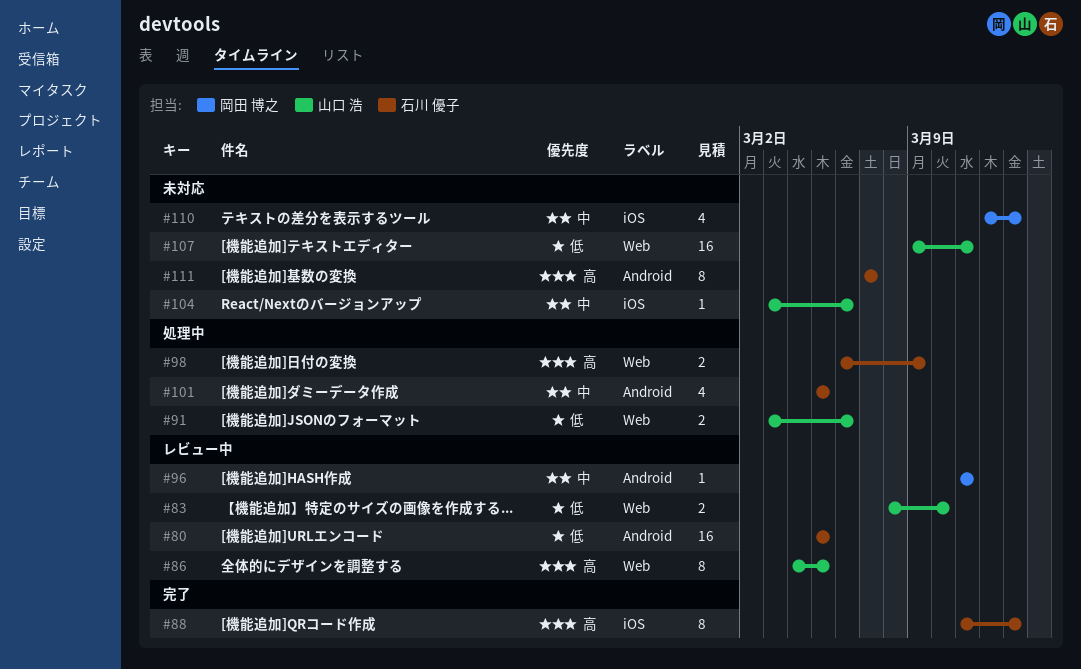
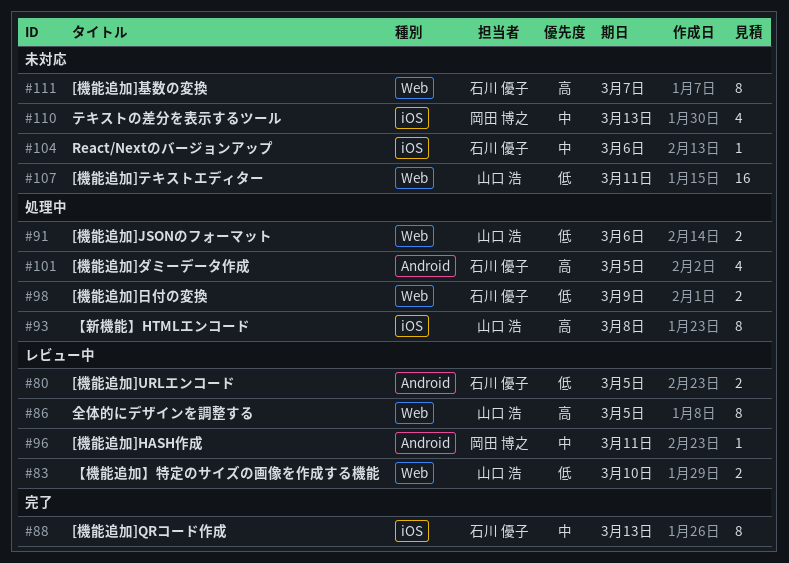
#80, estimate: 16 -> 2
#88, priority: 高 -> 中
#93: none -> present
#98, priority: 高 -> 低
#101, priority: 中 -> 高
#104, owner: 山口 浩 -> 石川 優子
#111, label: Android -> Web

